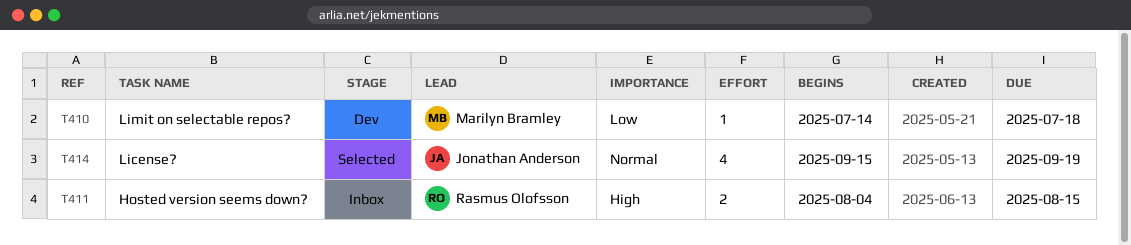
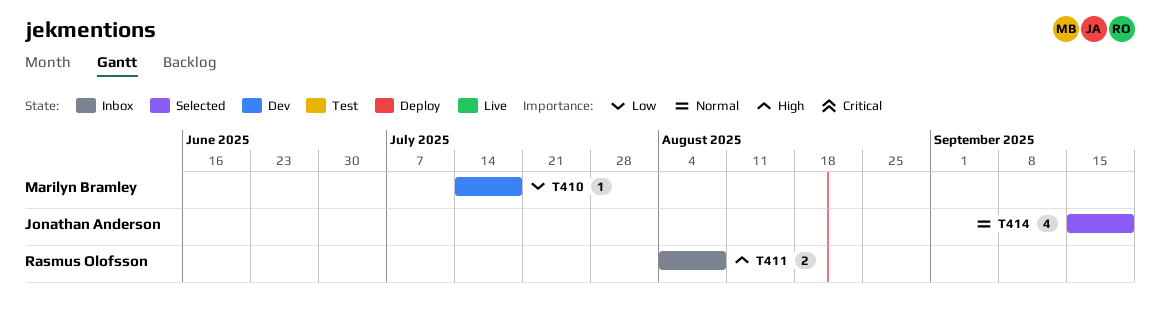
T411, due: Aug 15 -> Aug 8

